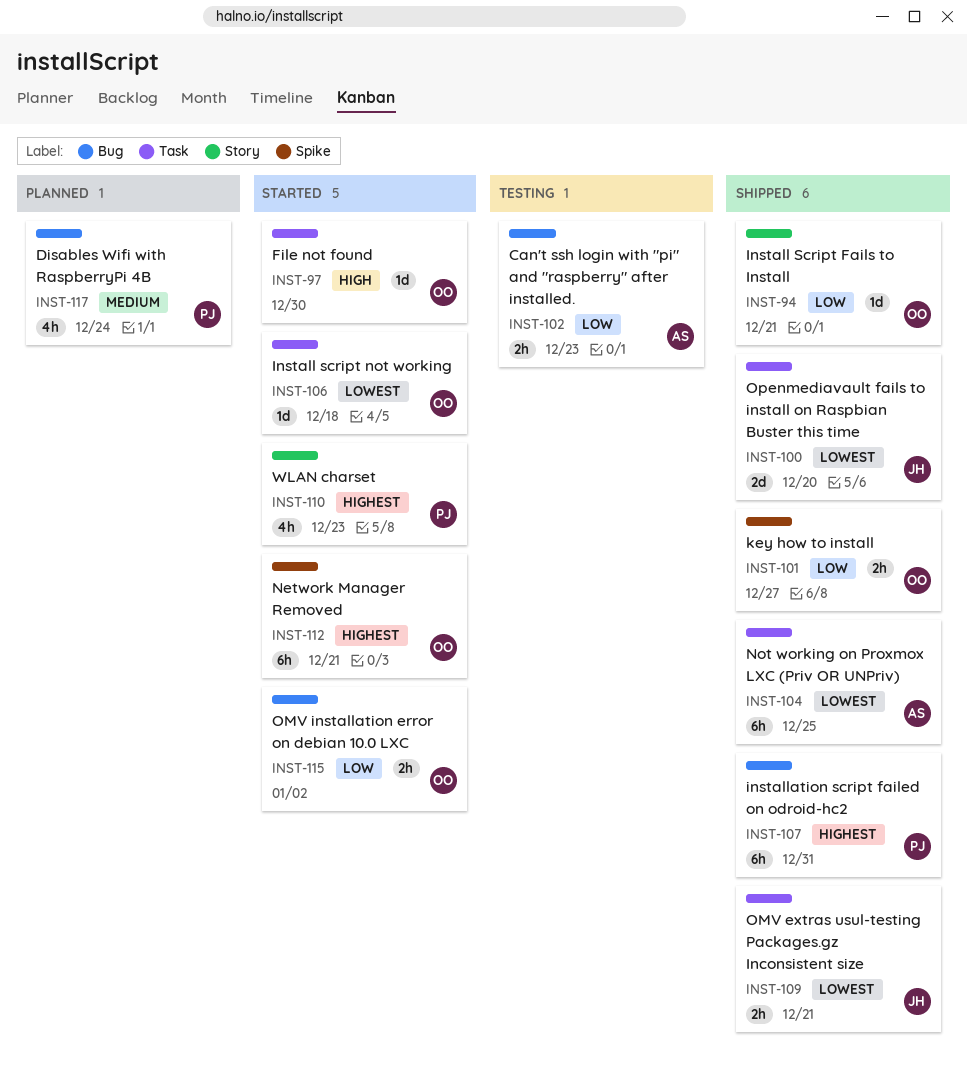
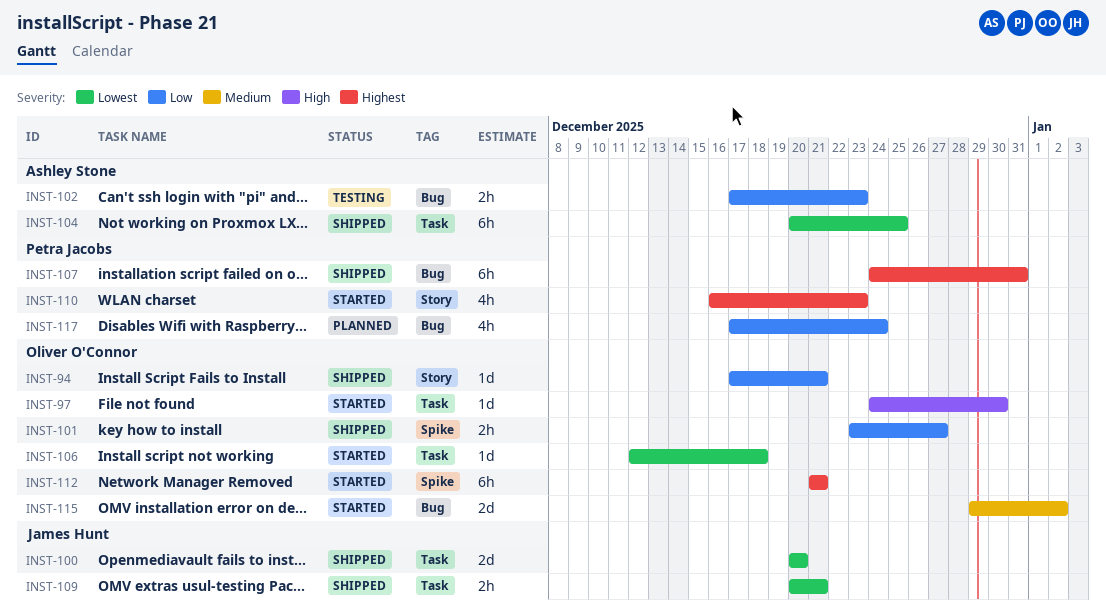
INST-115, priority: Low -> Medium
INST-115, estimate: 2h -> 2d
INST-117, priority: Medium -> Low

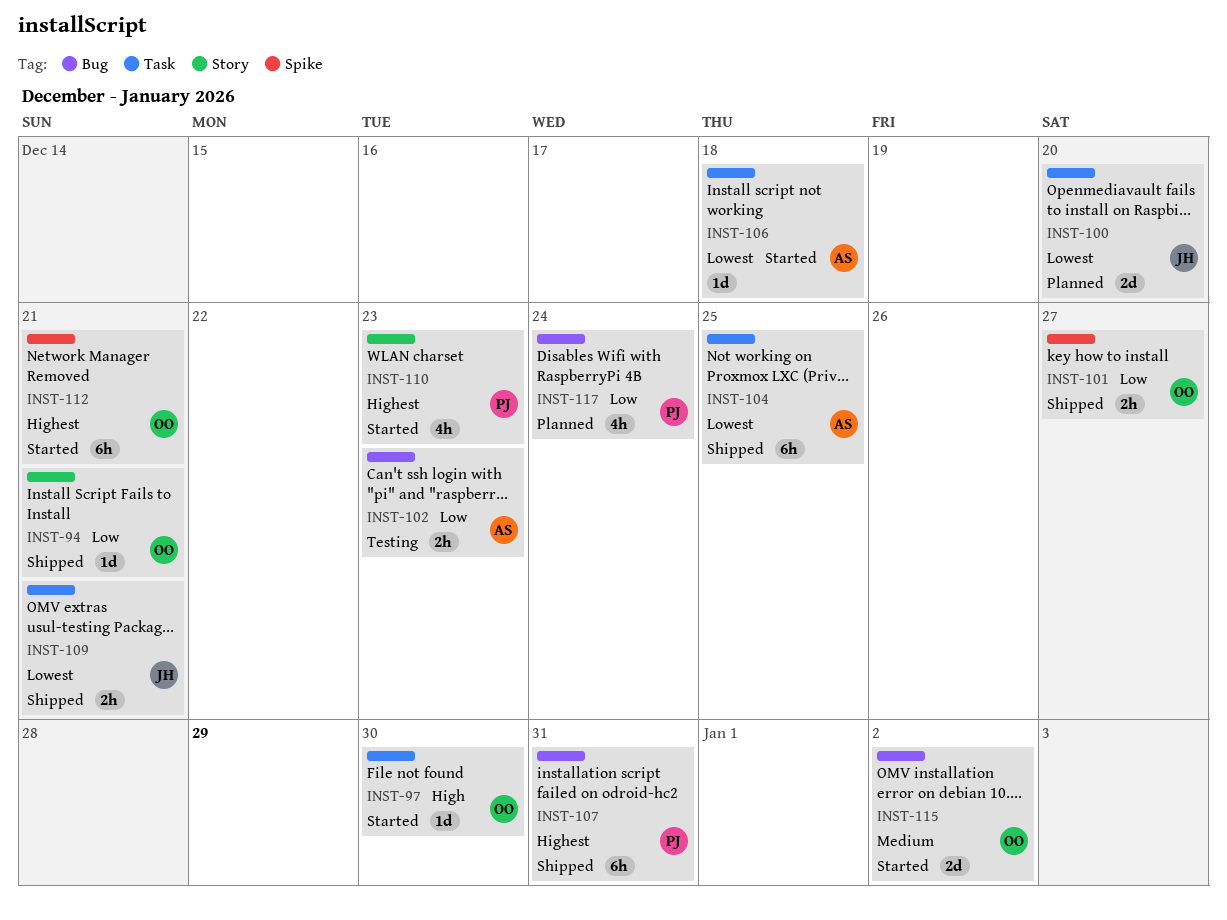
INST-100, status: Shipped -> Planned
INST-106, owner: Oliver O'Connor -> Ashley Stone

